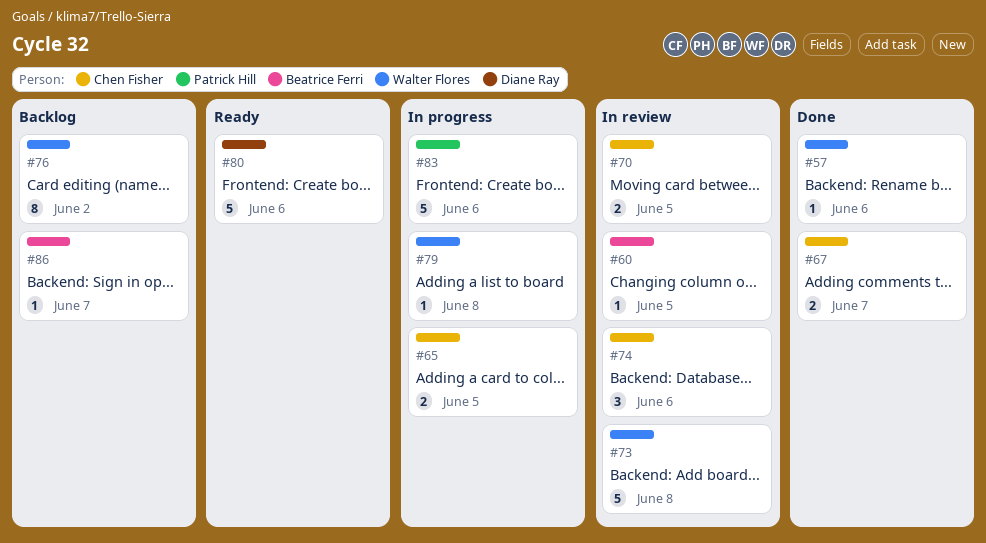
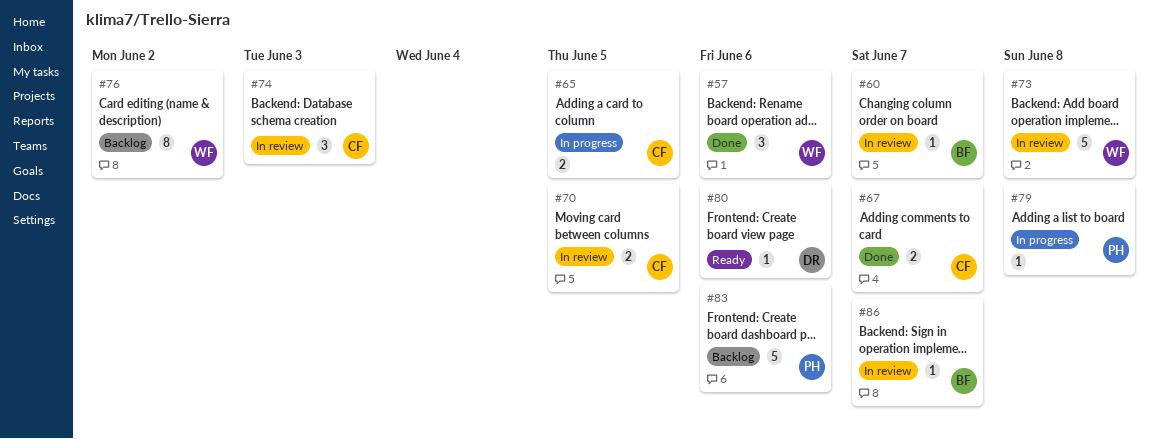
#57, estimate: 1 -> 3
#60, due: Jun 5 -> Jun 7
#74, due: Jun 6 -> Jun 3
#79, owner: Walter Flores -> Patrick Hill
#80, estimate: 5 -> 1
#83, status: In progress -> Backlog
#86, status: Backlog -> In review

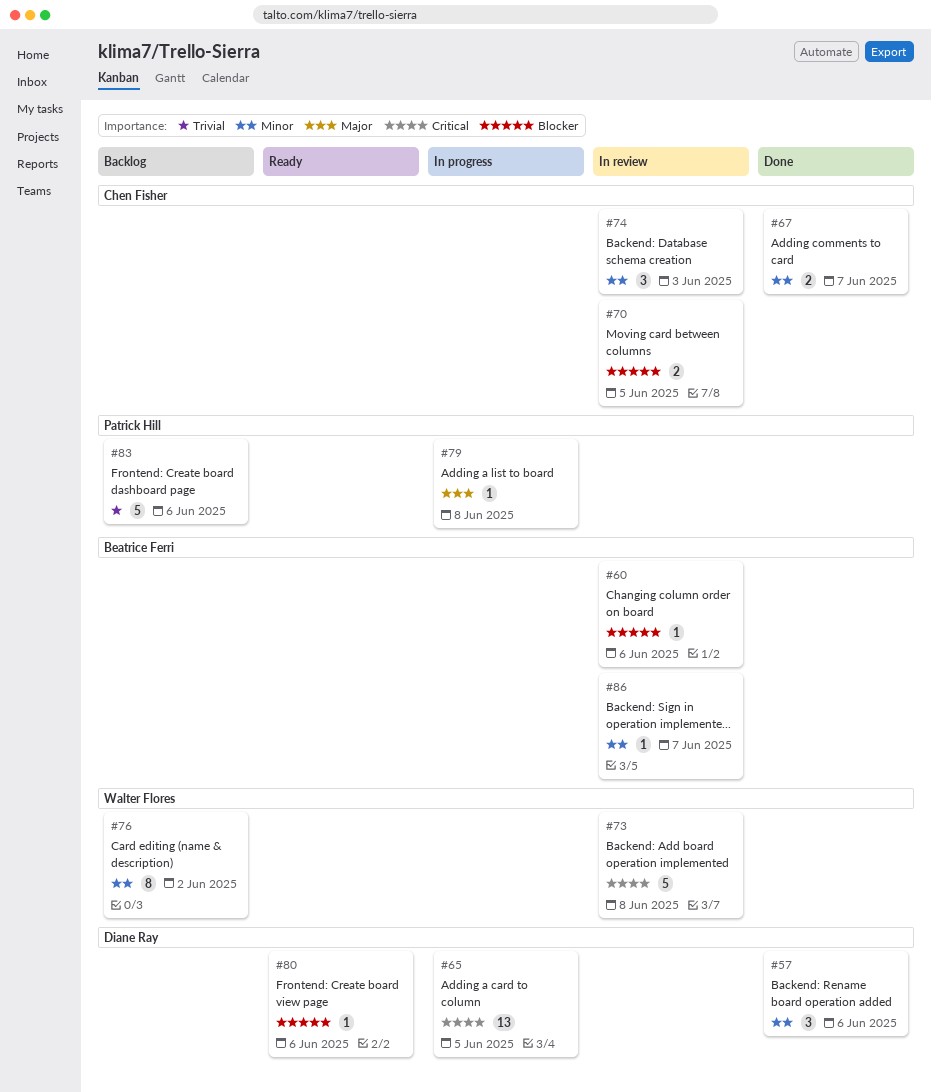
#57, owner: Walter Flores -> Diane Ray
#60, due: Jun 7 -> Jun 6
#65, owner: Chen Fisher -> Diane Ray
#65, estimate: 2 -> 13

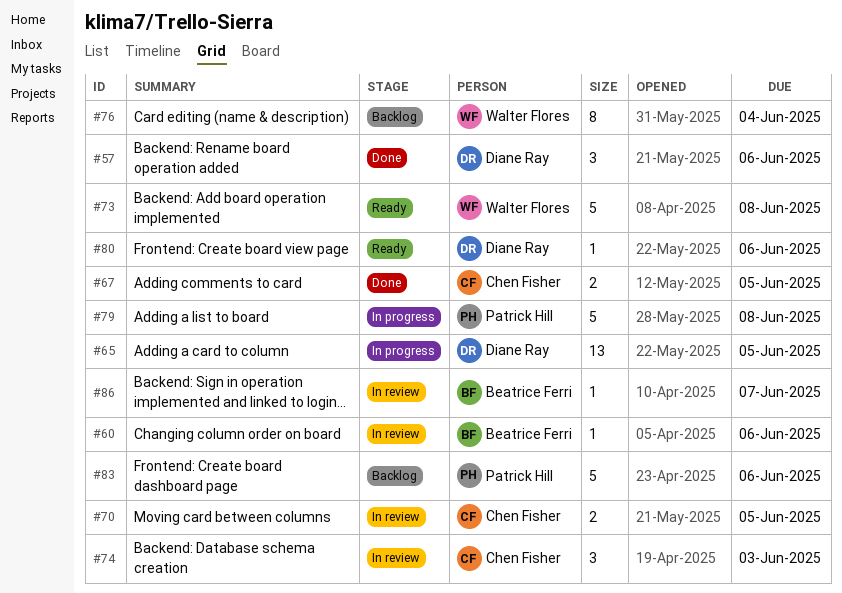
#67, due: Jun 7 -> Jun 5
#73, status: In review -> Ready
#76, due: Jun 2 -> Jun 4
#79, estimate: 1 -> 5

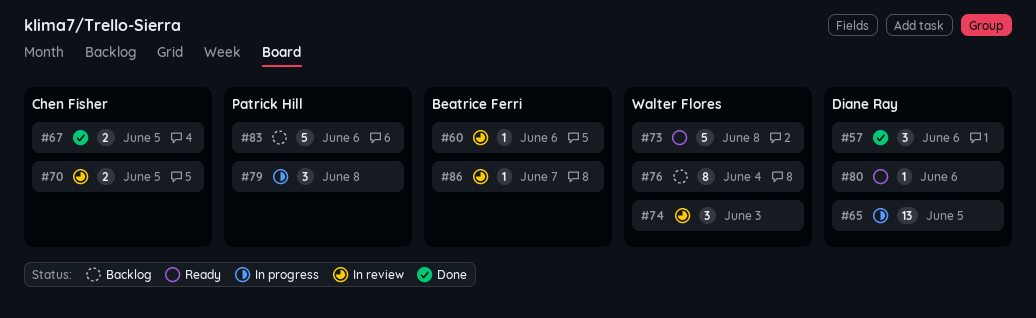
#74, owner: Chen Fisher -> Walter Flores
#79, estimate: 5 -> 3

